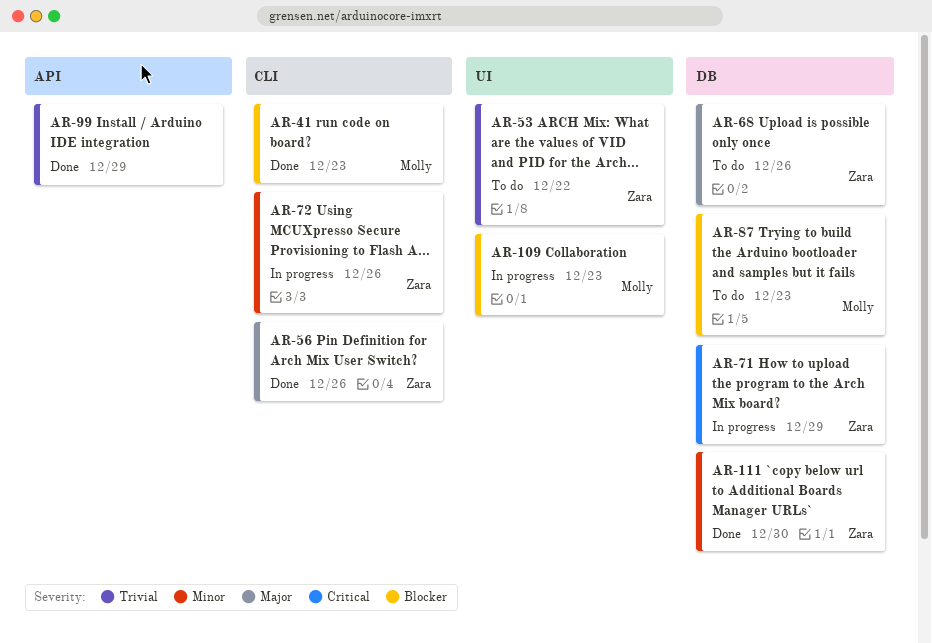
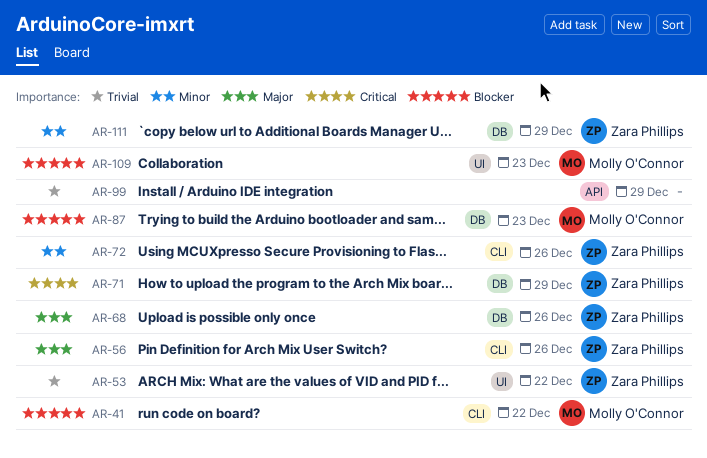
AR-41, due: Dec 23 -> Dec 22
AR-111, due: Dec 30 -> Dec 29

